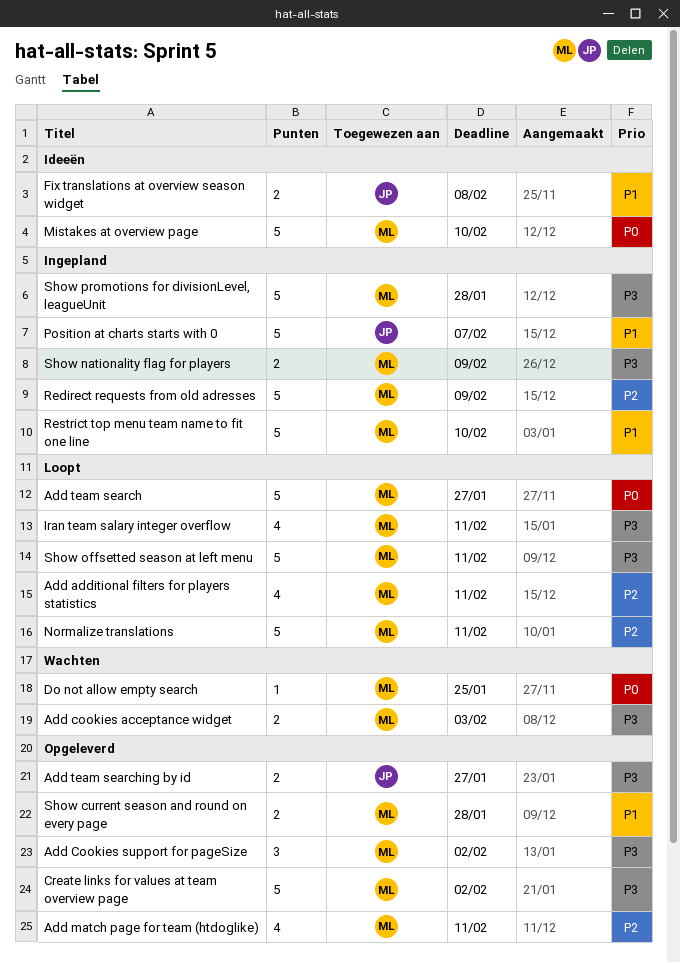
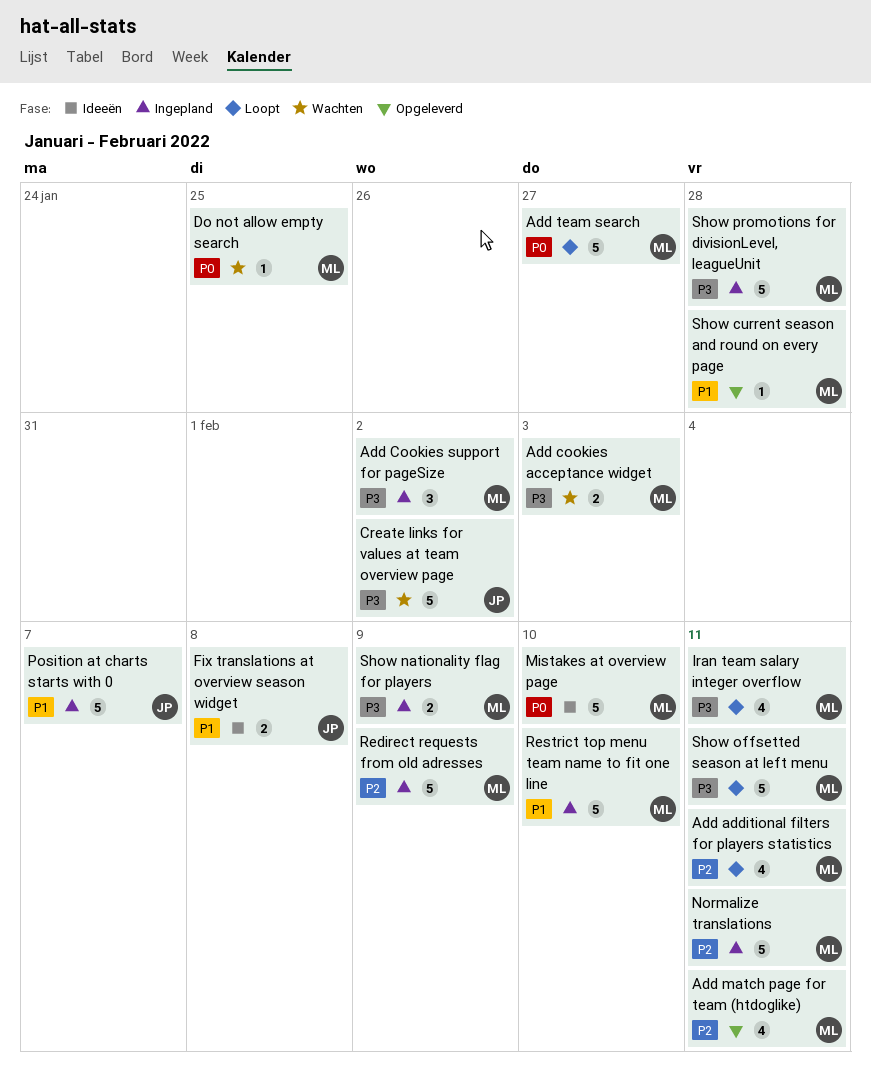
Add Cookies support for pageSize, status: Opgeleverd -> Ingepland
Add team searching by id: present -> none
Create links for values at team overview page, status: Opgeleverd -> Wachten
Create links for values at team overview page, owner: ML -> JP
Normalize translations, status: Loopt -> Ingepland
Show current season and round on every page, estimate: 2 -> 1

